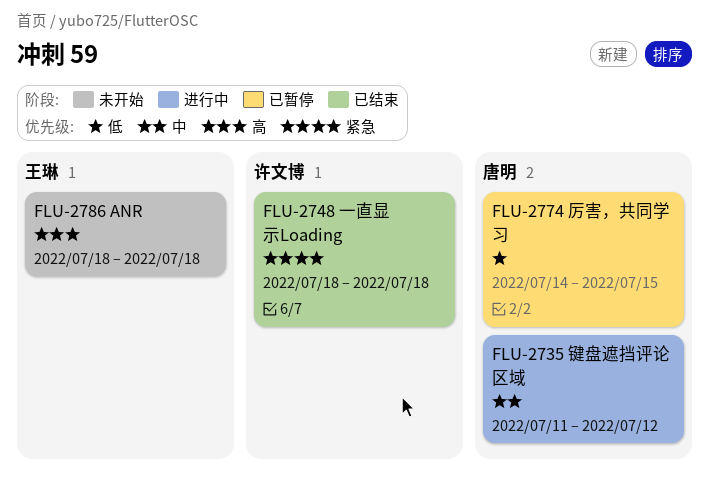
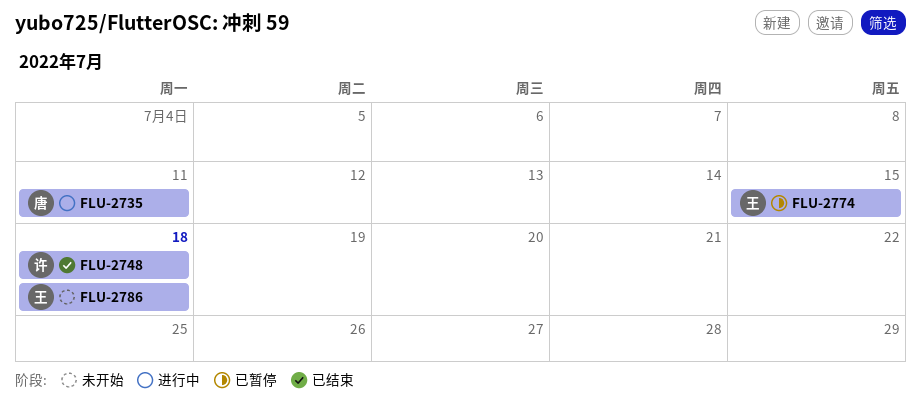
FLU-2735, due: Jul 12 -> Jul 11
FLU-2774, owner: 唐明 -> 王琳
FLU-2774, start: Jul 14 -> Jul 15

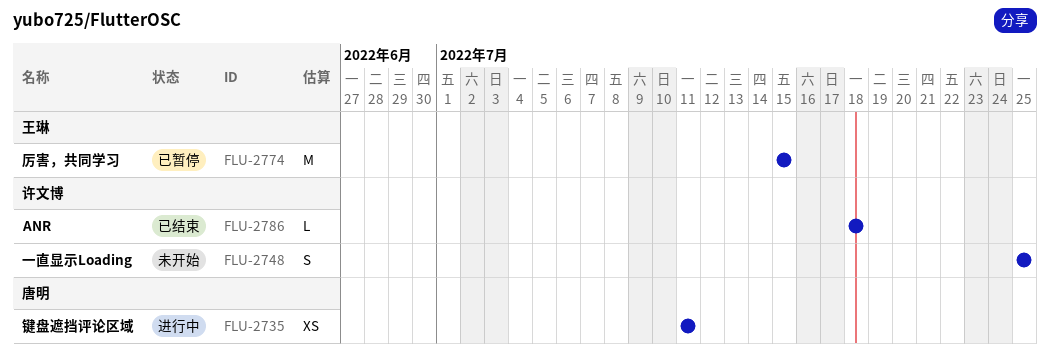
FLU-2748, status: 已结束 -> 未开始
FLU-2748, start: Jul 18 -> Jul 25
FLU-2748, due: Jul 18 -> Jul 25
FLU-2786, status: 未开始 -> 已结束
FLU-2786, owner: 王琳 -> 许文博

